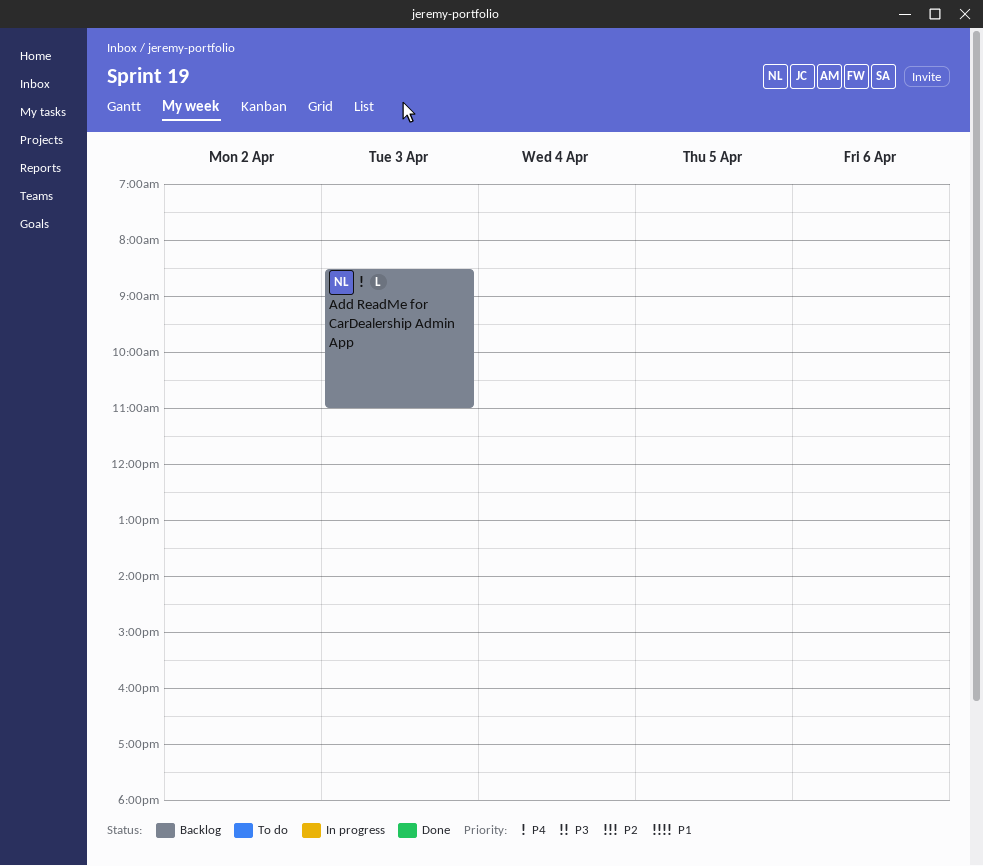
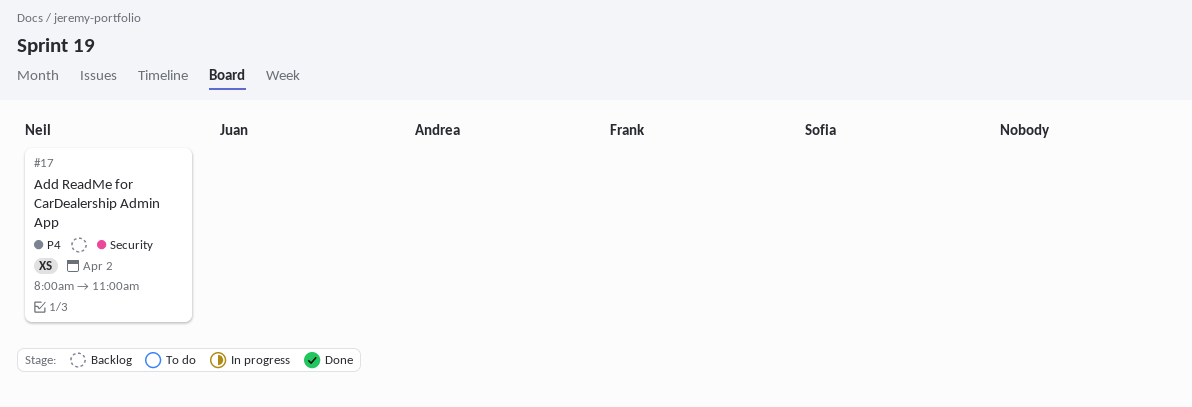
Add ReadMe for CarDealership Admin App, estimate: L -> XS
Add ReadMe for CarDealership Admin App, day: Apr 3 -> Apr 2
Add ReadMe for CarDealership Admin App, begins: 08:30 -> 08:00

